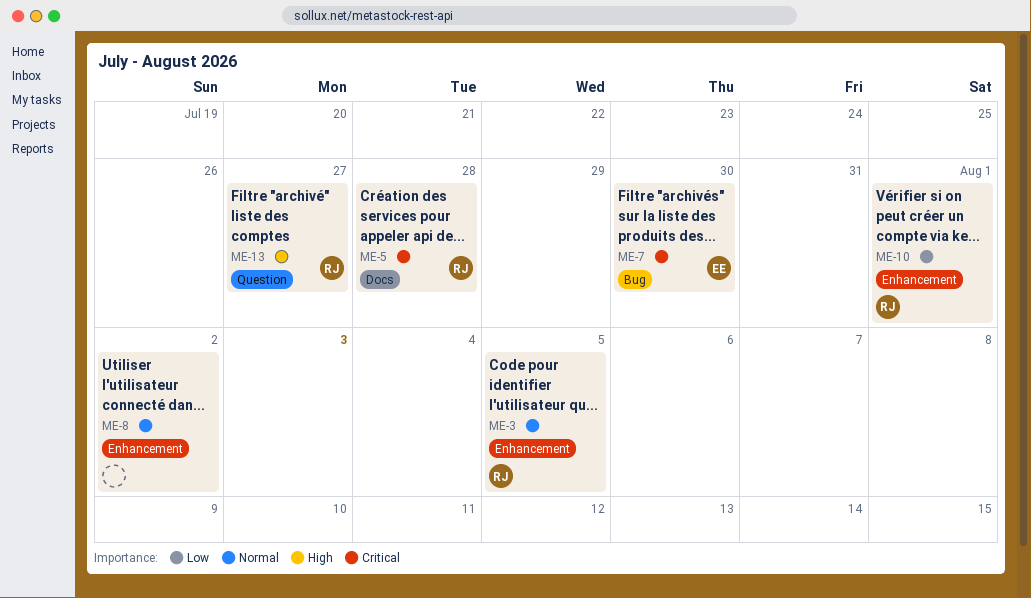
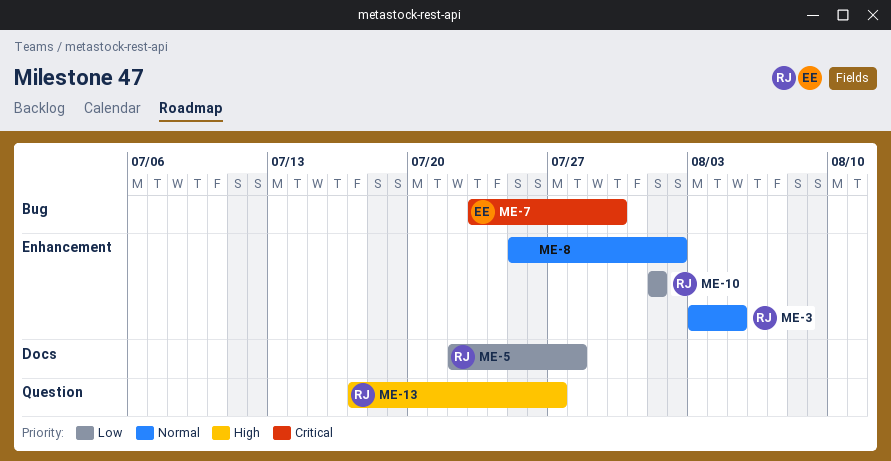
ME-5, priority: Critical -> Low

